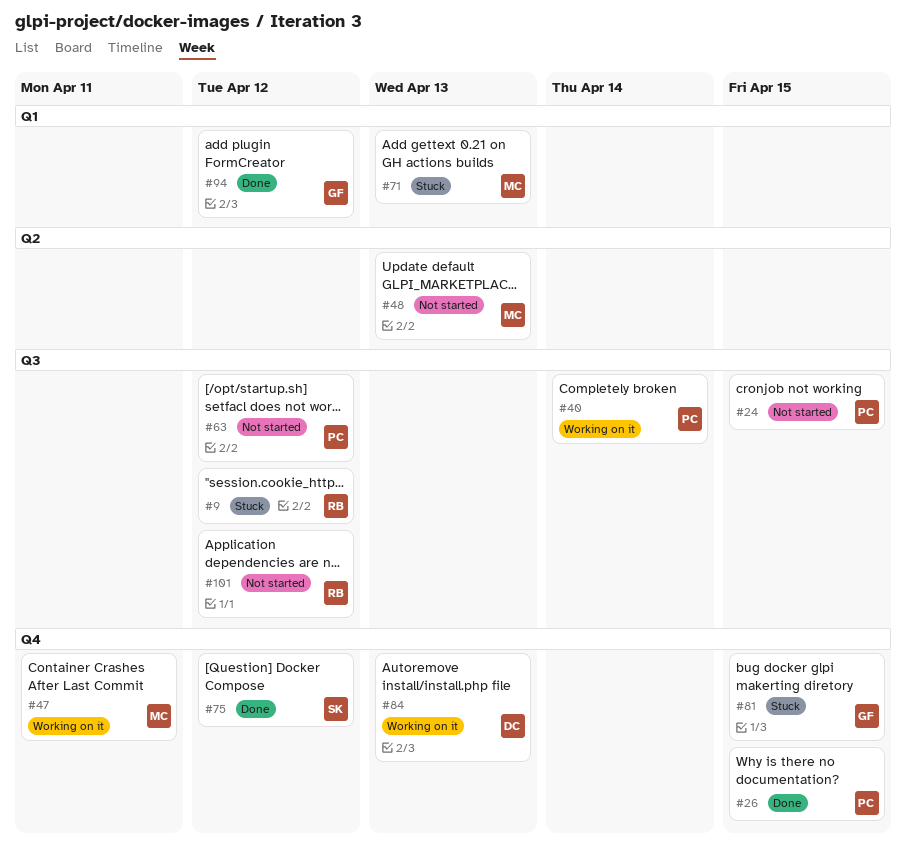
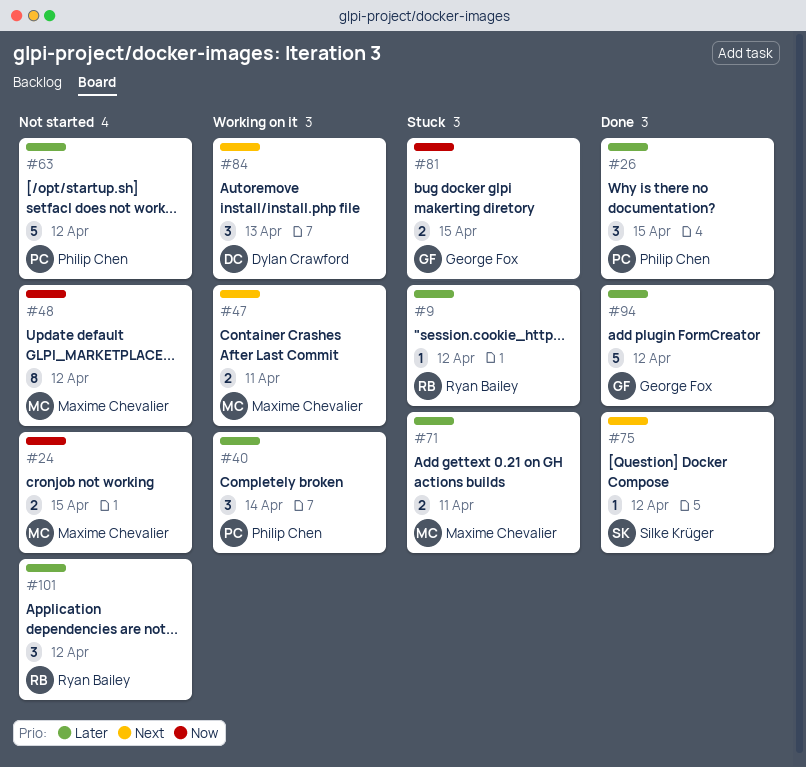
#24, owner: Philip Chen -> Maxime Chevalier
#48, due: Apr 13 -> Apr 12
#71, due: Apr 13 -> Apr 11

